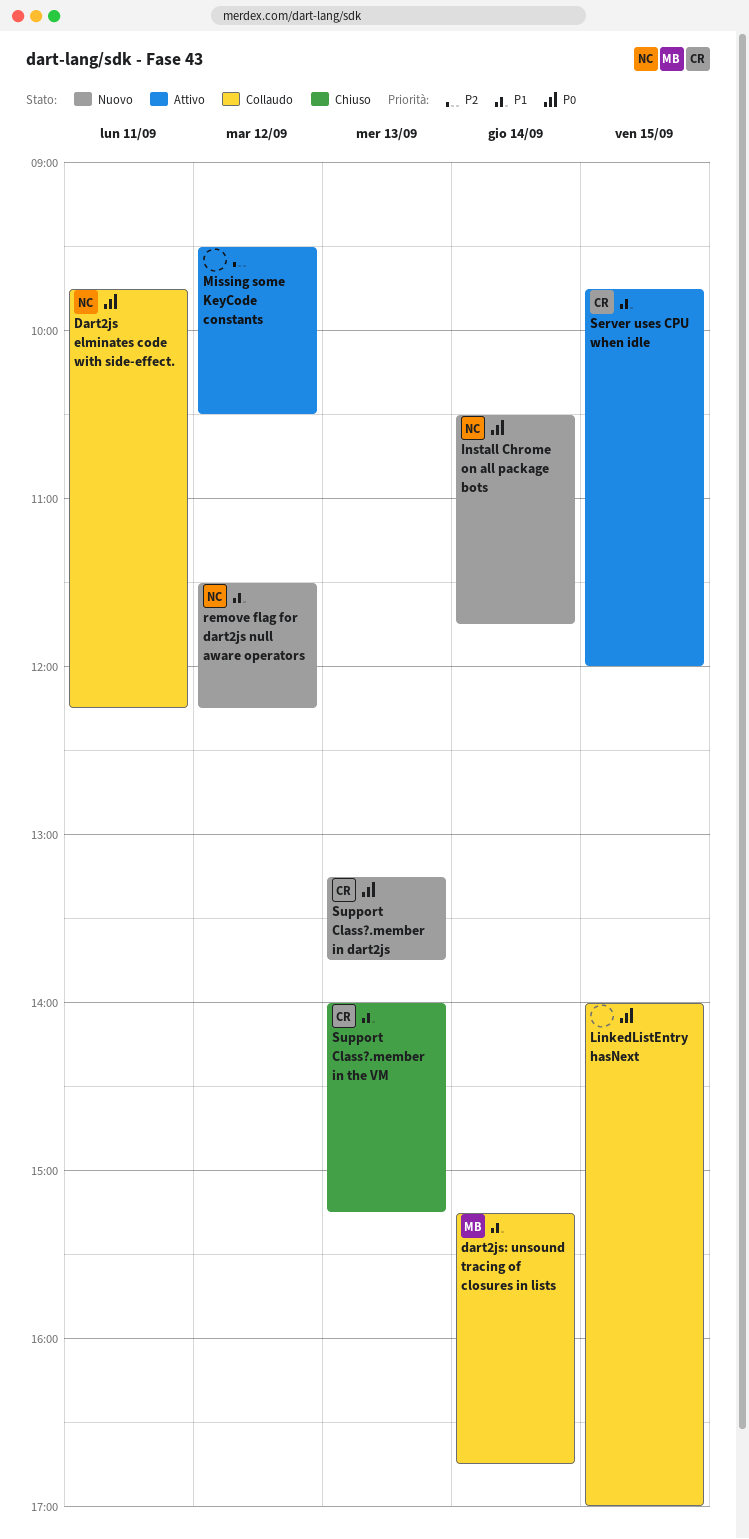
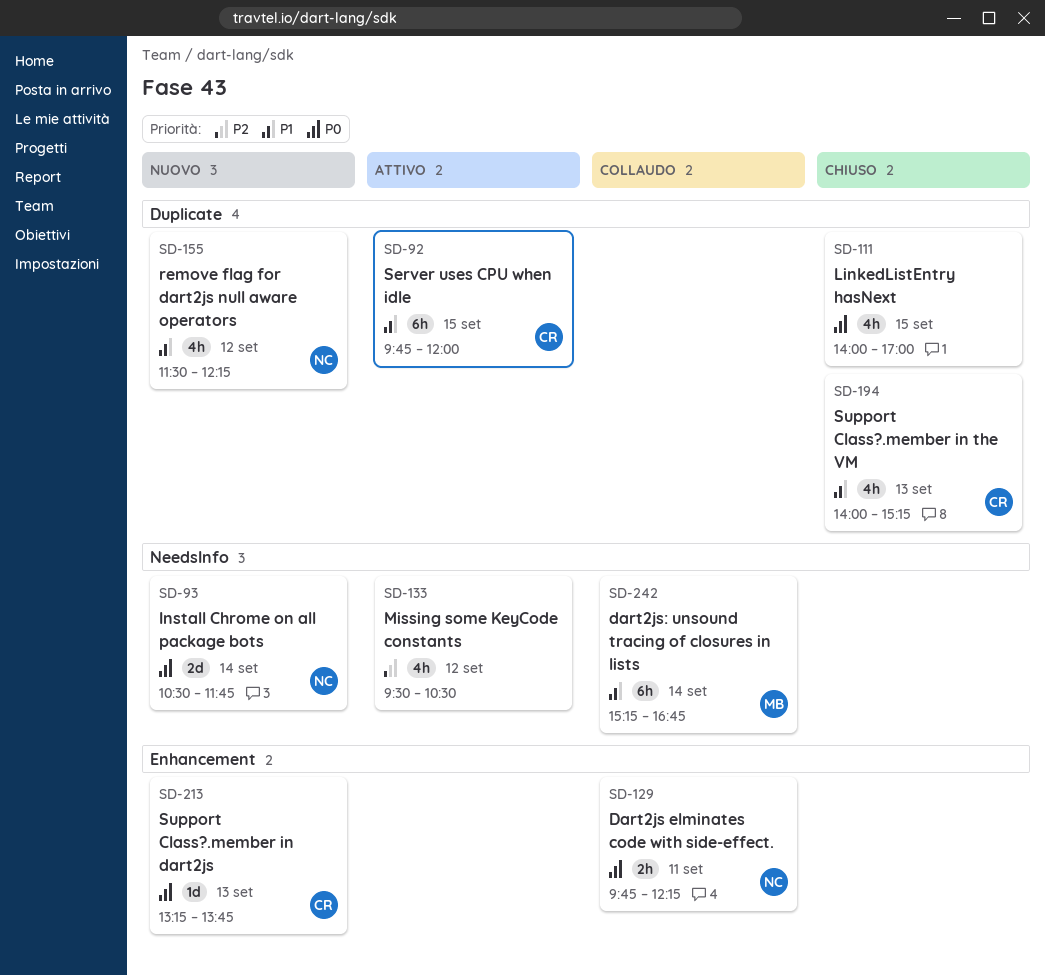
LinkedListEntry hasNext, status: Collaudo -> Chiuso

